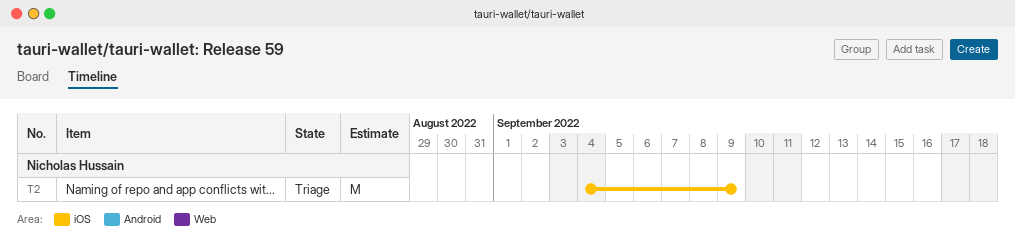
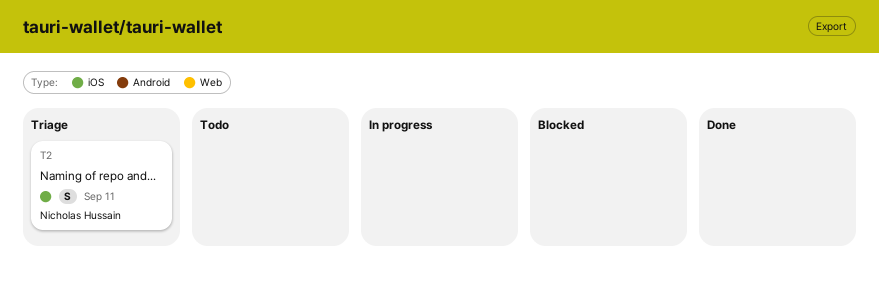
T2, estimate: M -> S
T2, due: Sep 9 -> Sep 11

